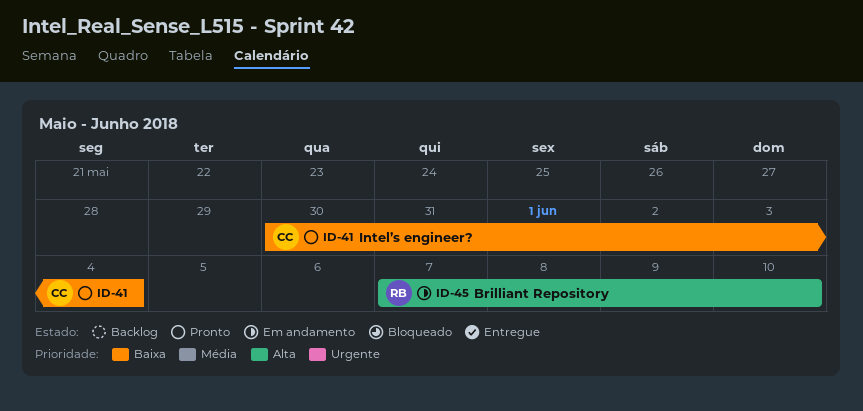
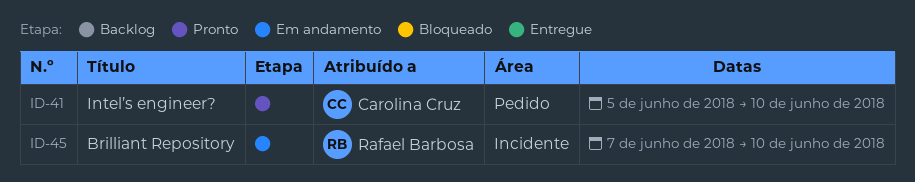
ID-41, start: May 30 -> Jun 5
ID-41, due: Jun 4 -> Jun 10

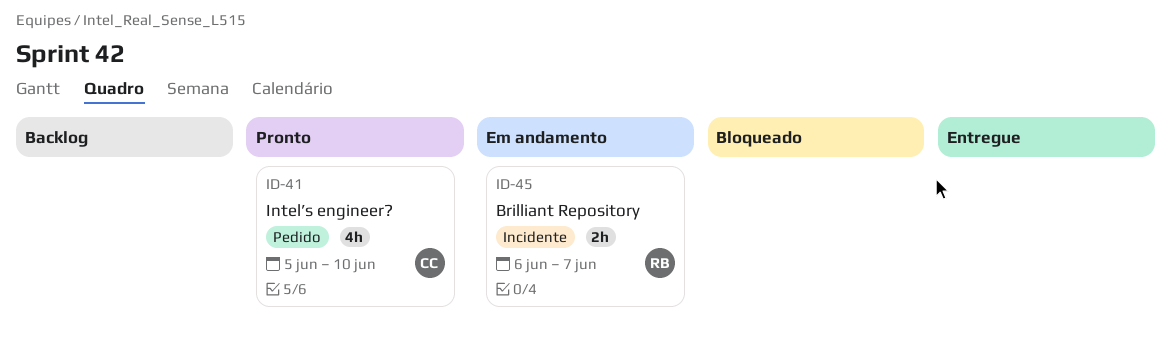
ID-45, start: Jun 7 -> Jun 6
ID-45, due: Jun 10 -> Jun 7

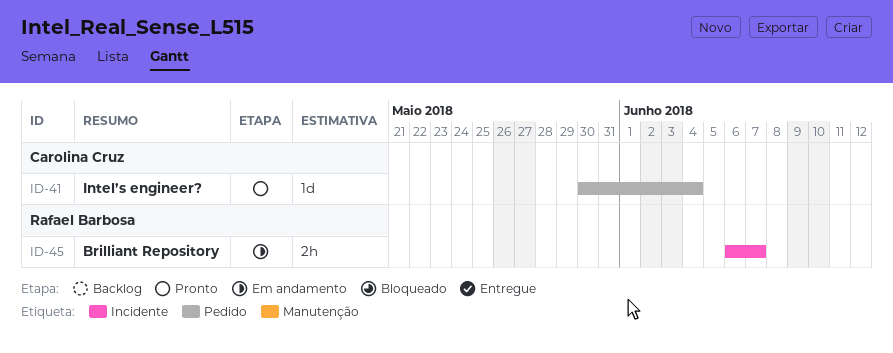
ID-41, estimate: 4h -> 1d
ID-41, start: Jun 5 -> May 30
ID-41, due: Jun 10 -> Jun 4

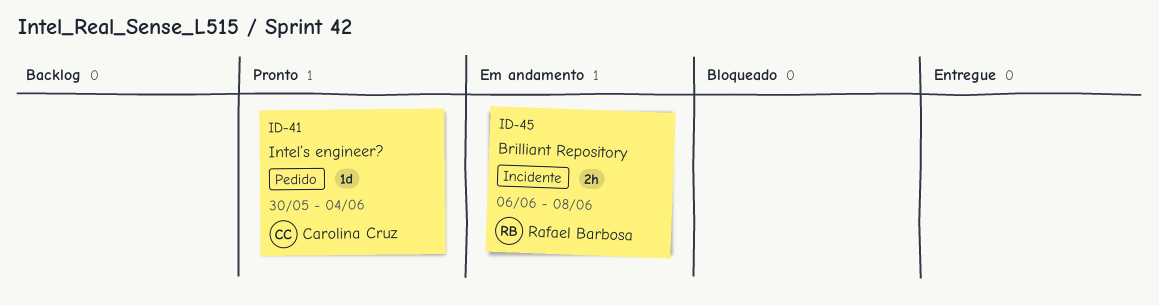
ID-45, due: Jun 7 -> Jun 8

